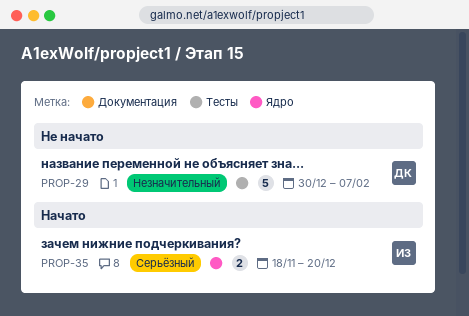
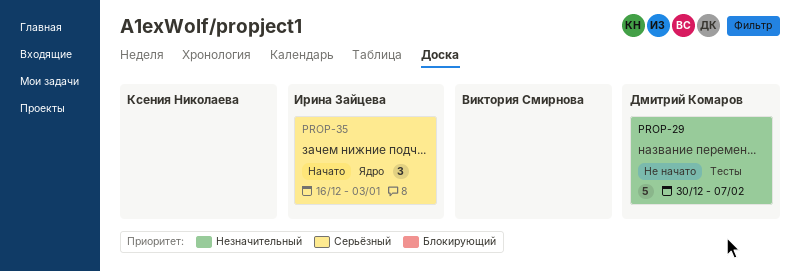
PROP-35, estimate: 2 -> 3
PROP-35, start: Nov 18 -> Dec 16
PROP-35, due: Dec 20 -> Jan 3

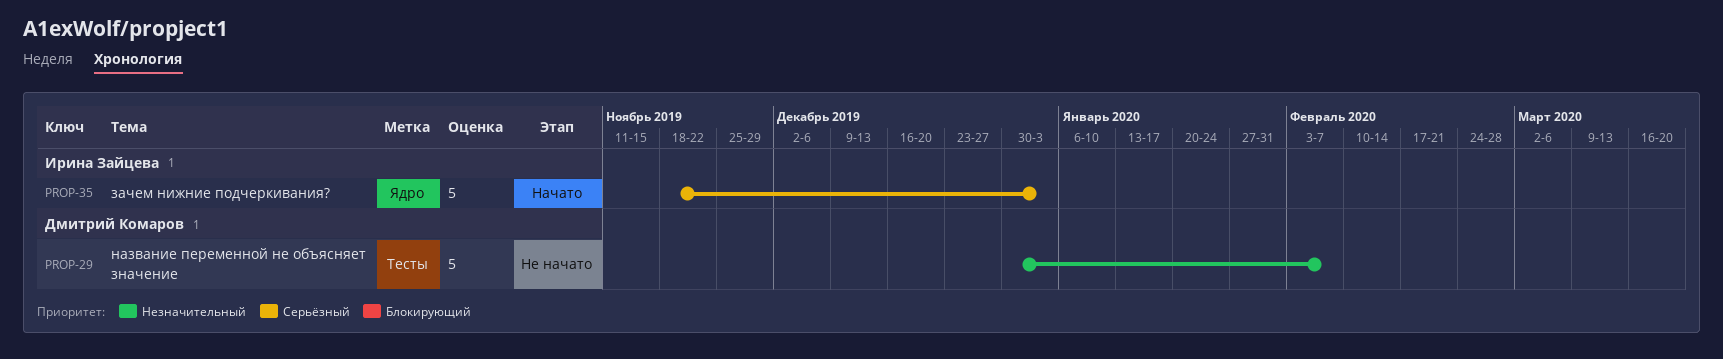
PROP-35, estimate: 3 -> 5
PROP-35, start: Dec 16 -> Nov 18

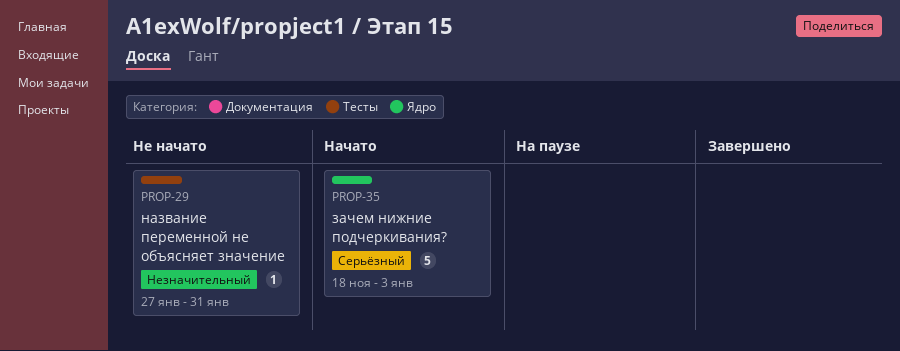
PROP-29, estimate: 5 -> 1
PROP-29, start: Dec 30 -> Jan 27
PROP-29, due: Feb 7 -> Jan 31

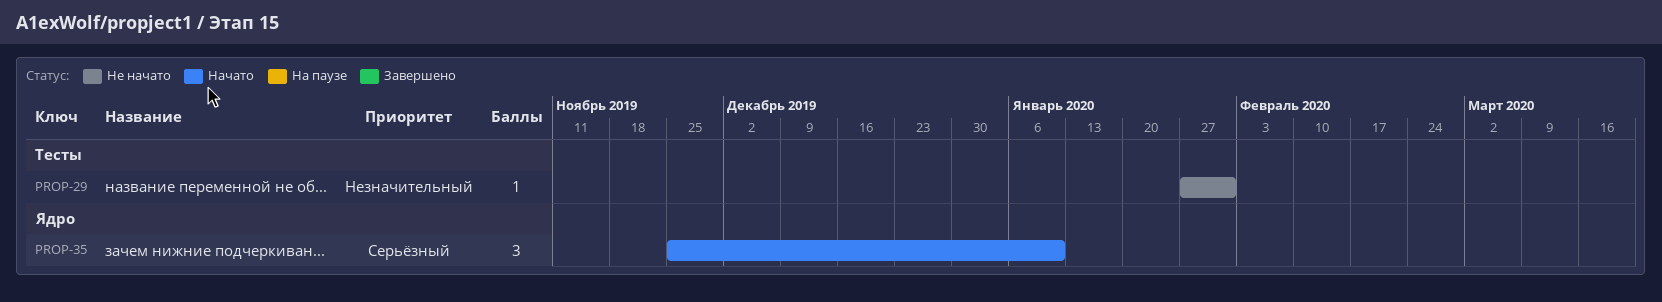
PROP-35, estimate: 5 -> 3
PROP-35, start: Nov 18 -> Nov 25
PROP-35, due: Jan 3 -> Jan 10

